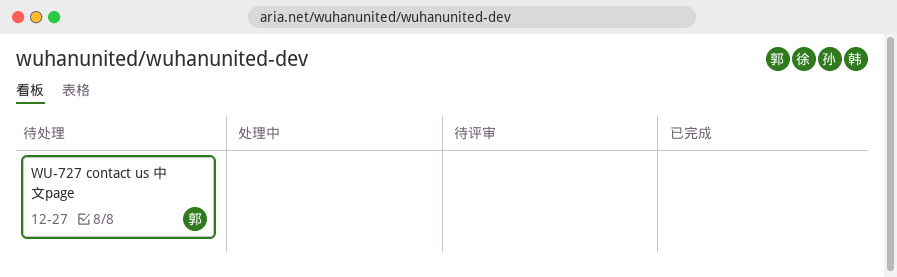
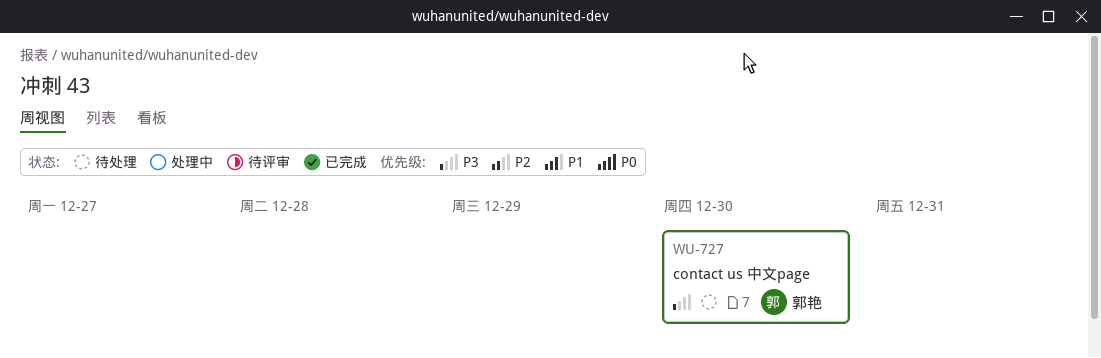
WU-727, due: Dec 27 -> Dec 30

